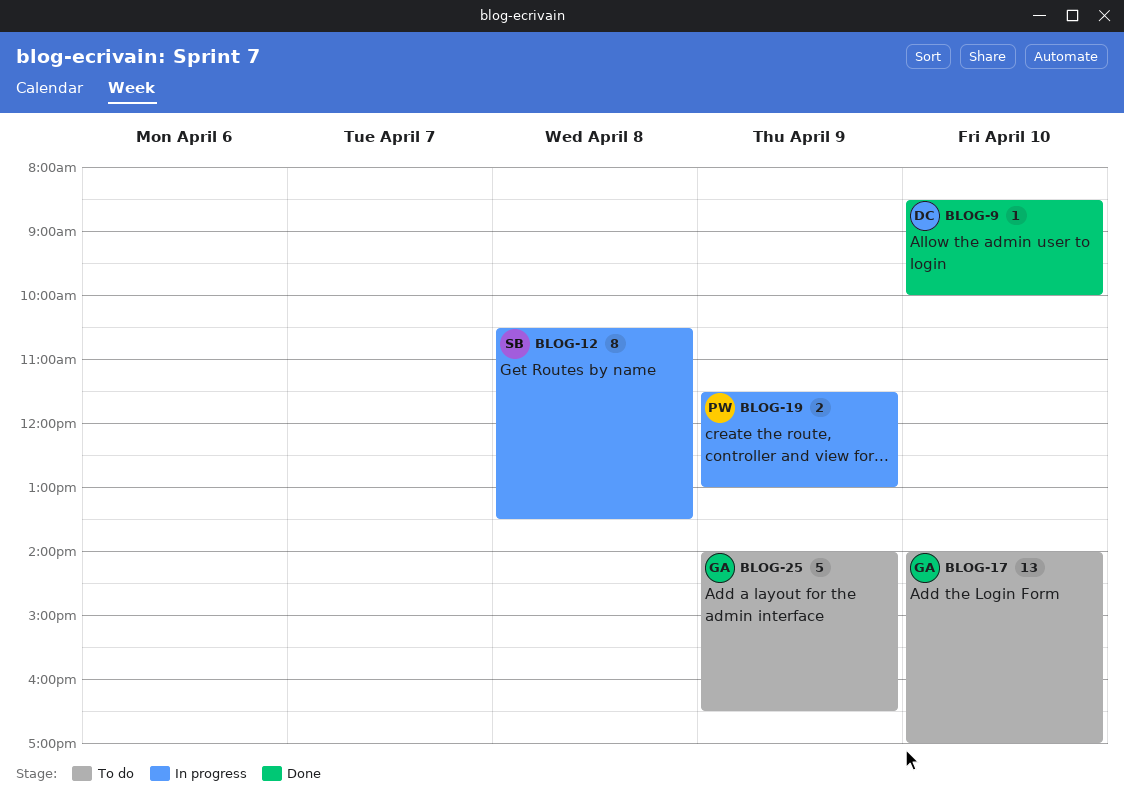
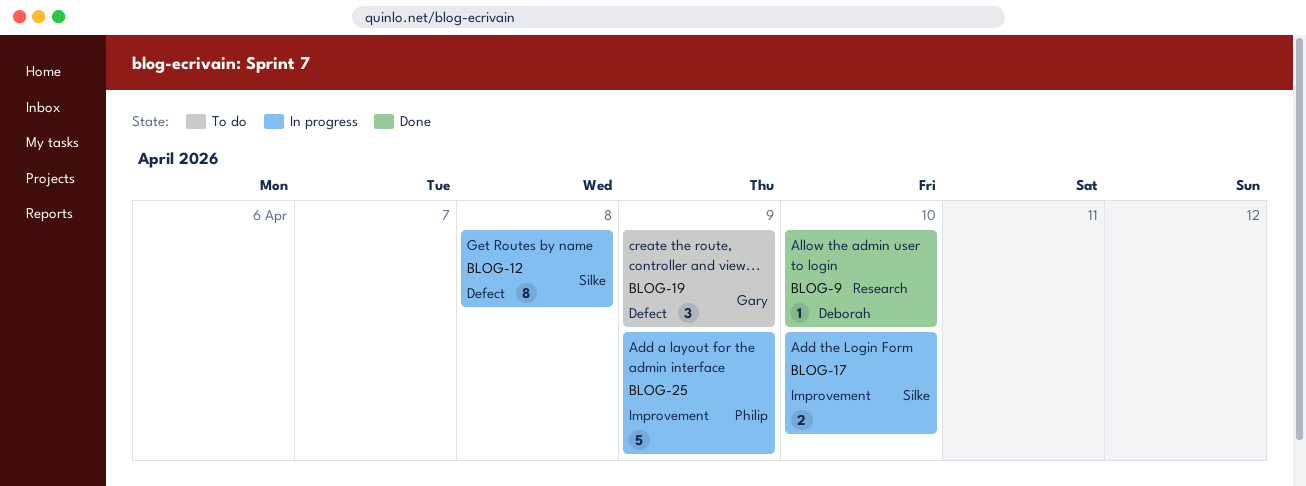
BLOG-17, status: To do -> In progress
BLOG-17, owner: Gary -> Silke
BLOG-17, estimate: 13 -> 2
BLOG-19, status: In progress -> To do
BLOG-19, owner: Philip -> Gary
BLOG-19, estimate: 2 -> 3
BLOG-25, status: To do -> In progress
BLOG-25, owner: Gary -> Philip

